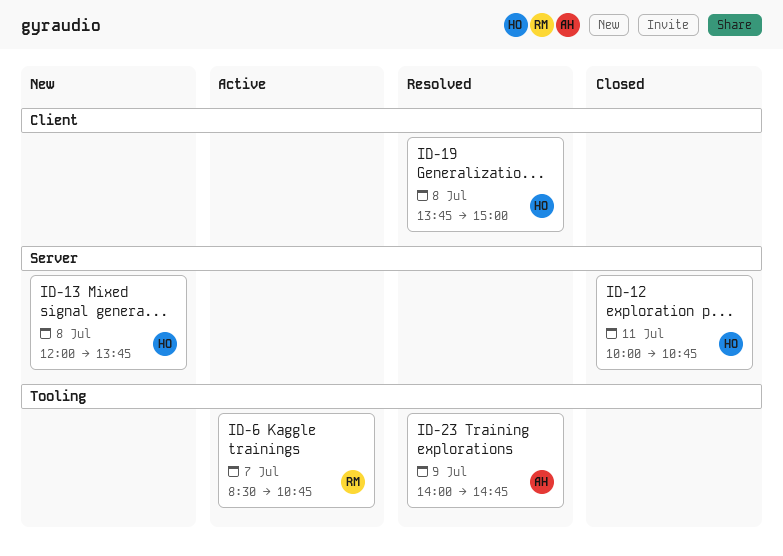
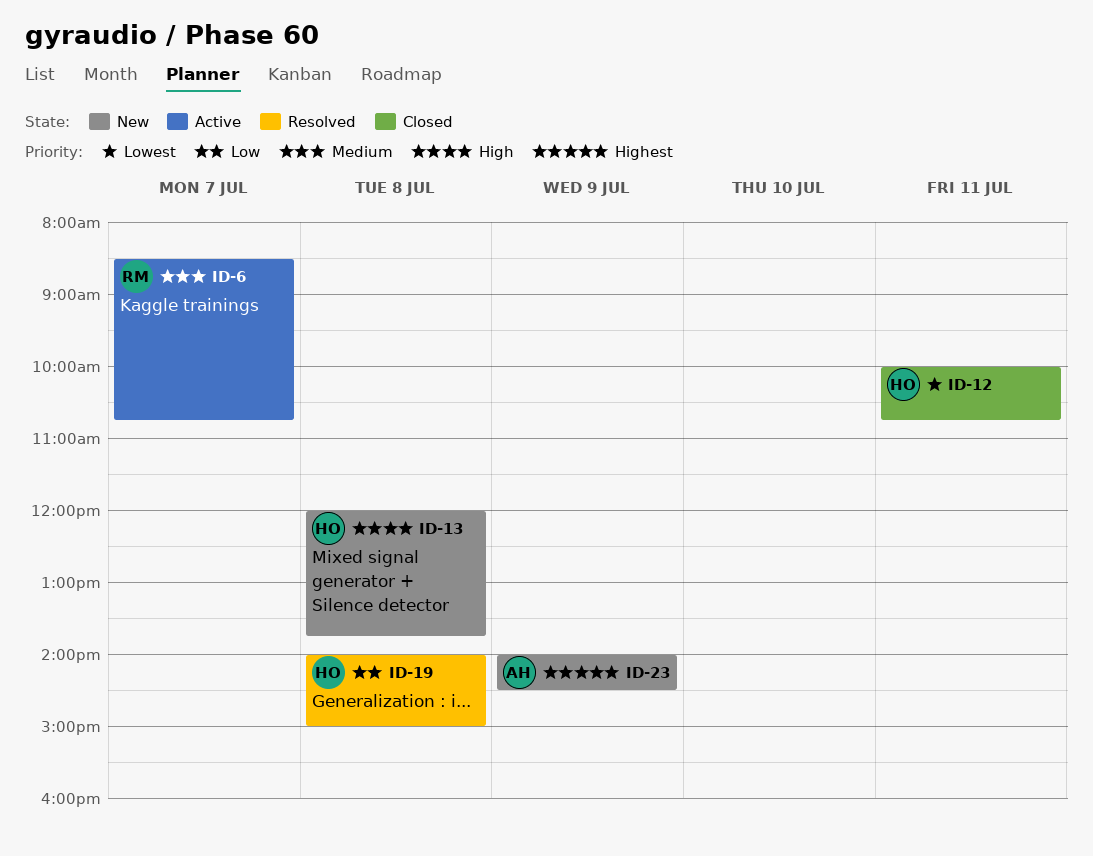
ID-19, begins: 13:45 -> 14:00
ID-23, status: Resolved -> New
ID-23, ends: 14:45 -> 14:30

